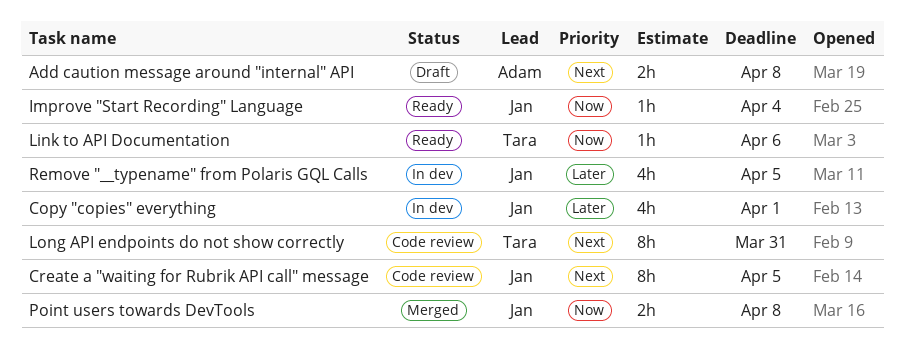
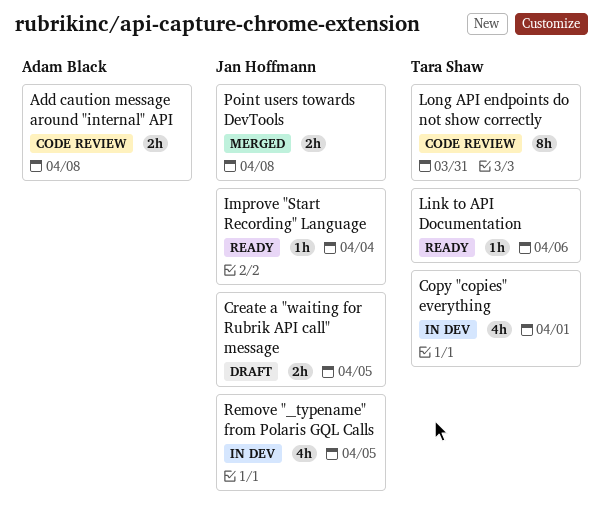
Add caution message around "internal" API, status: Draft -> Code review
Copy "copies" everything, owner: Jan Hoffmann -> Tara Shaw
Create a "waiting for Rubrik API call" message, status: Code review -> Draft
Create a "waiting for Rubrik API call" message, estimate: 8h -> 2h

